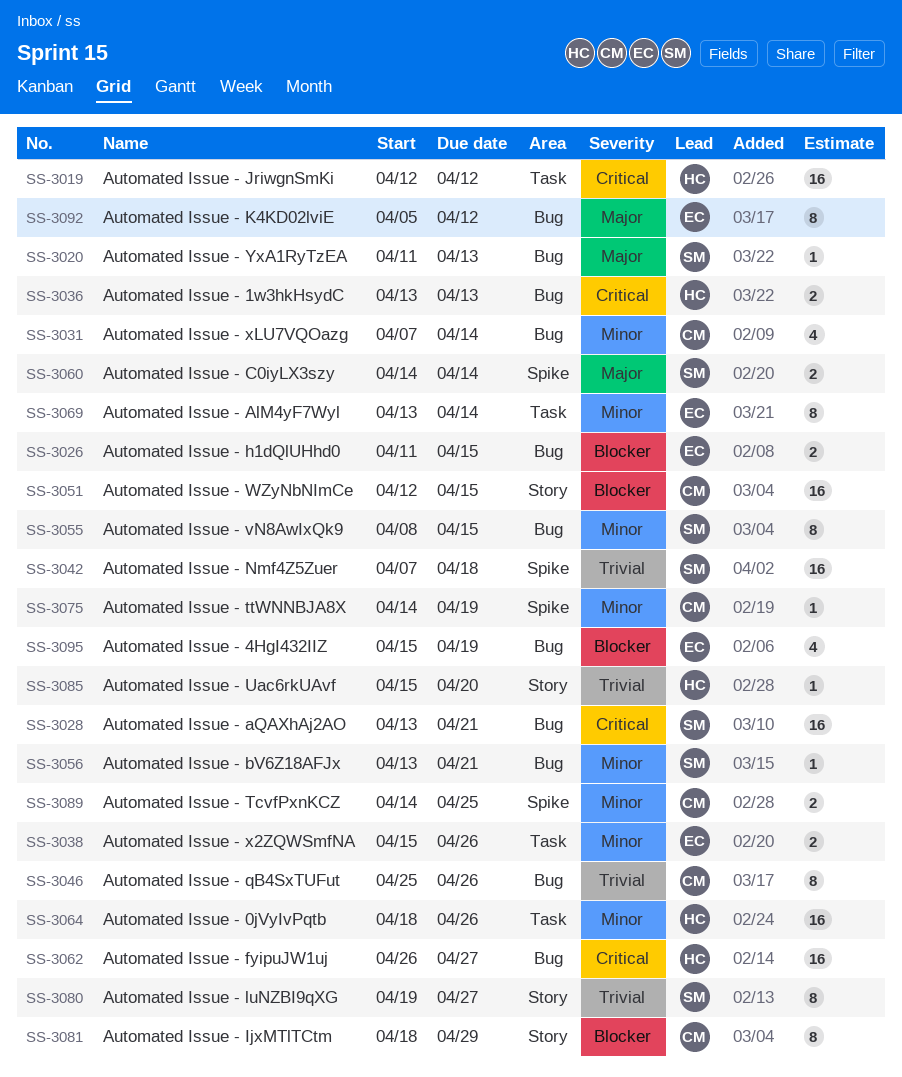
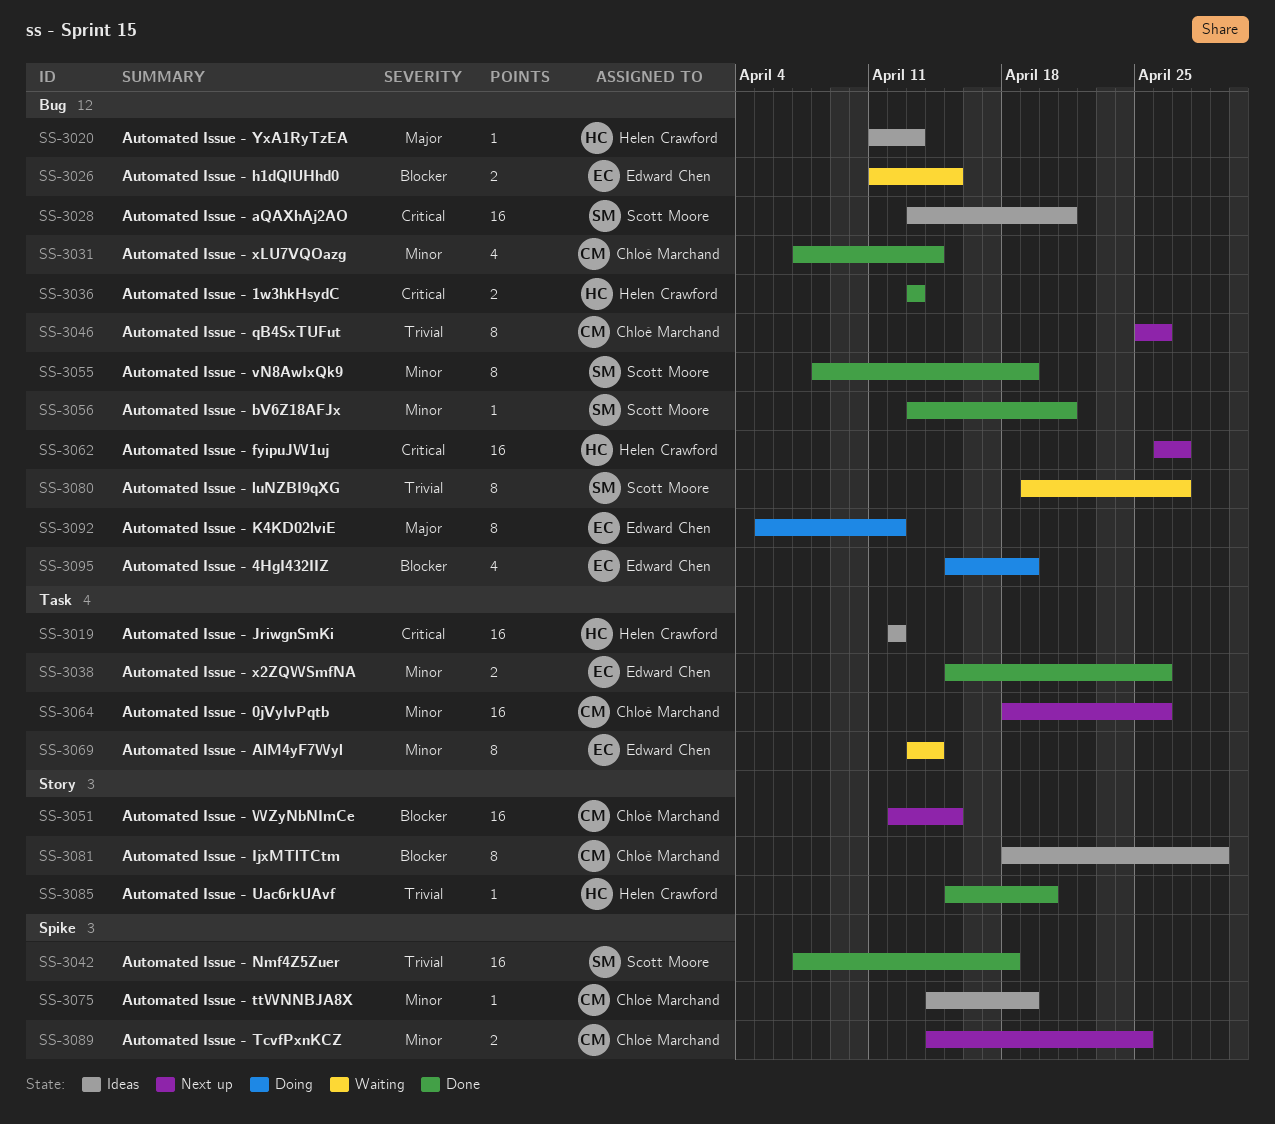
SS-3020, owner: Scott Moore -> Helen Crawford
SS-3055, due: Apr 15 -> Apr 19
SS-3060: present -> none
SS-3064, owner: Helen Crawford -> Chloé Marchand
SS-3080, label: Story -> Bug

